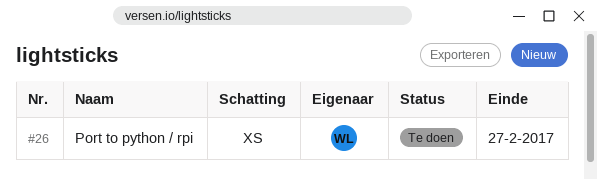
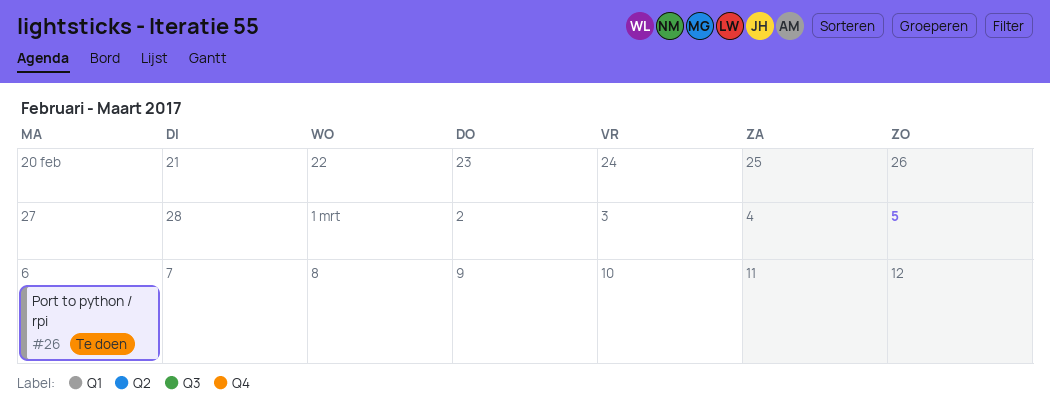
#26, due: Feb 27 -> Mar 6

